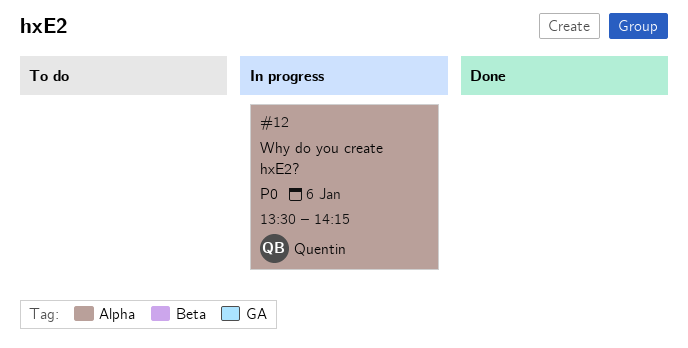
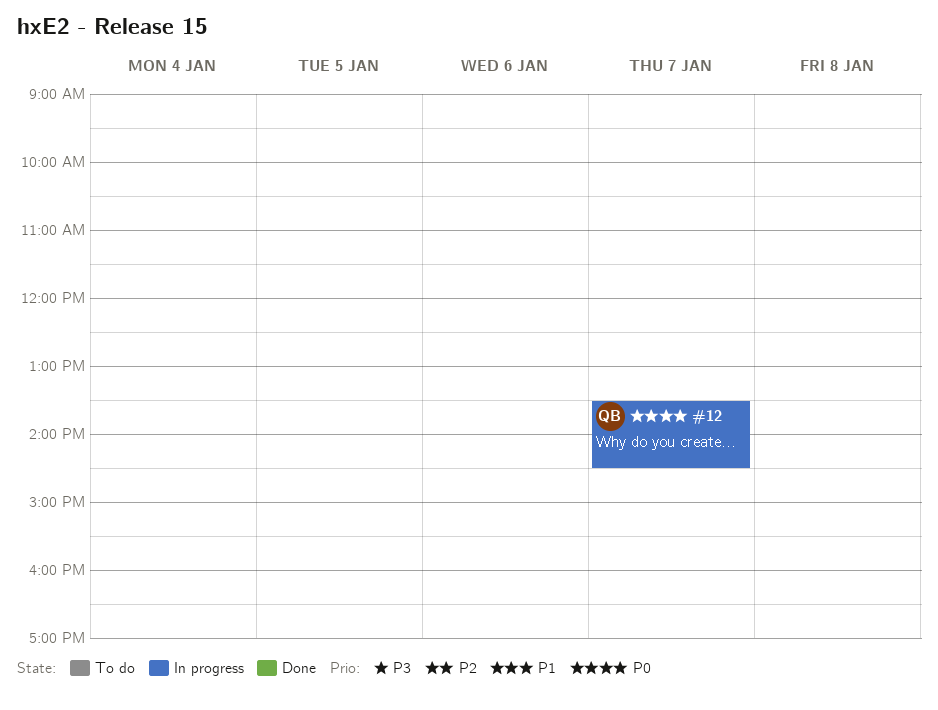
#12, day: Jan 6 -> Jan 7
#12, ends: 14:15 -> 14:30

